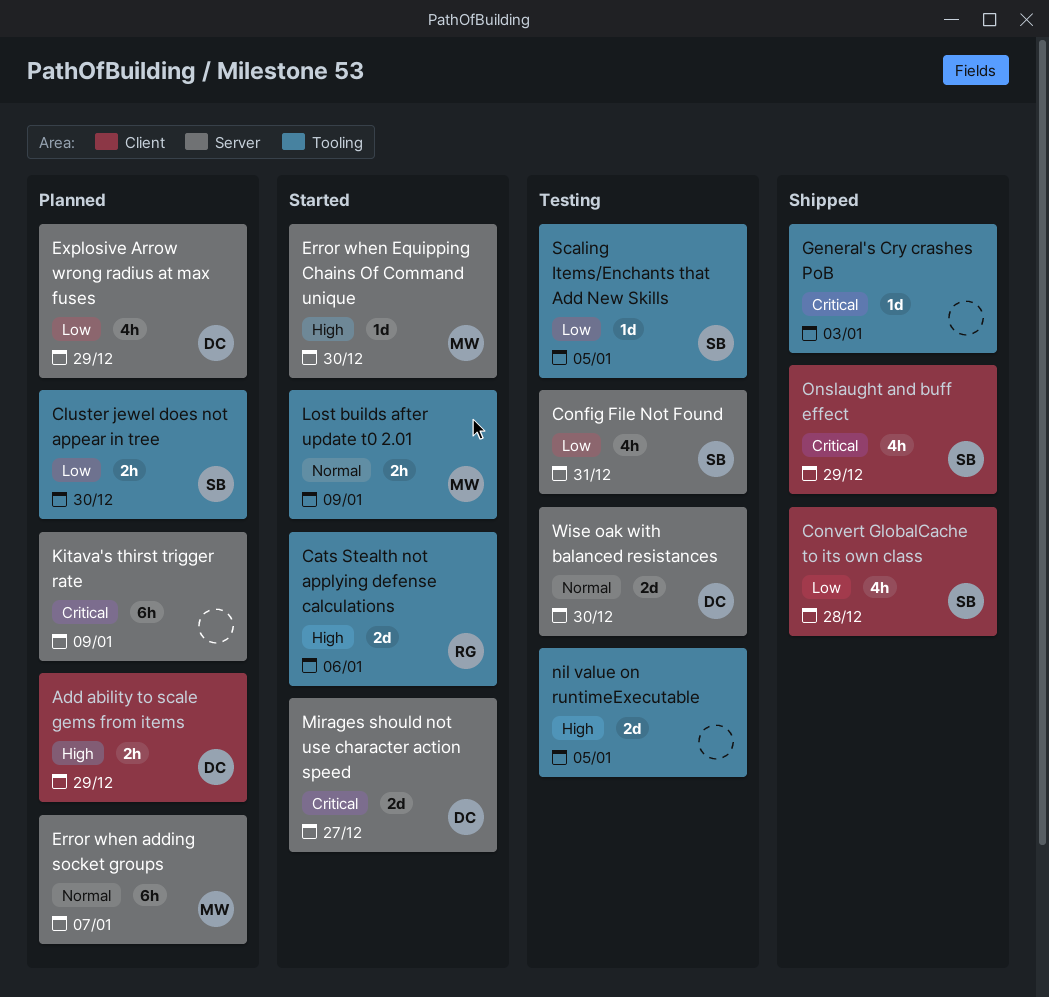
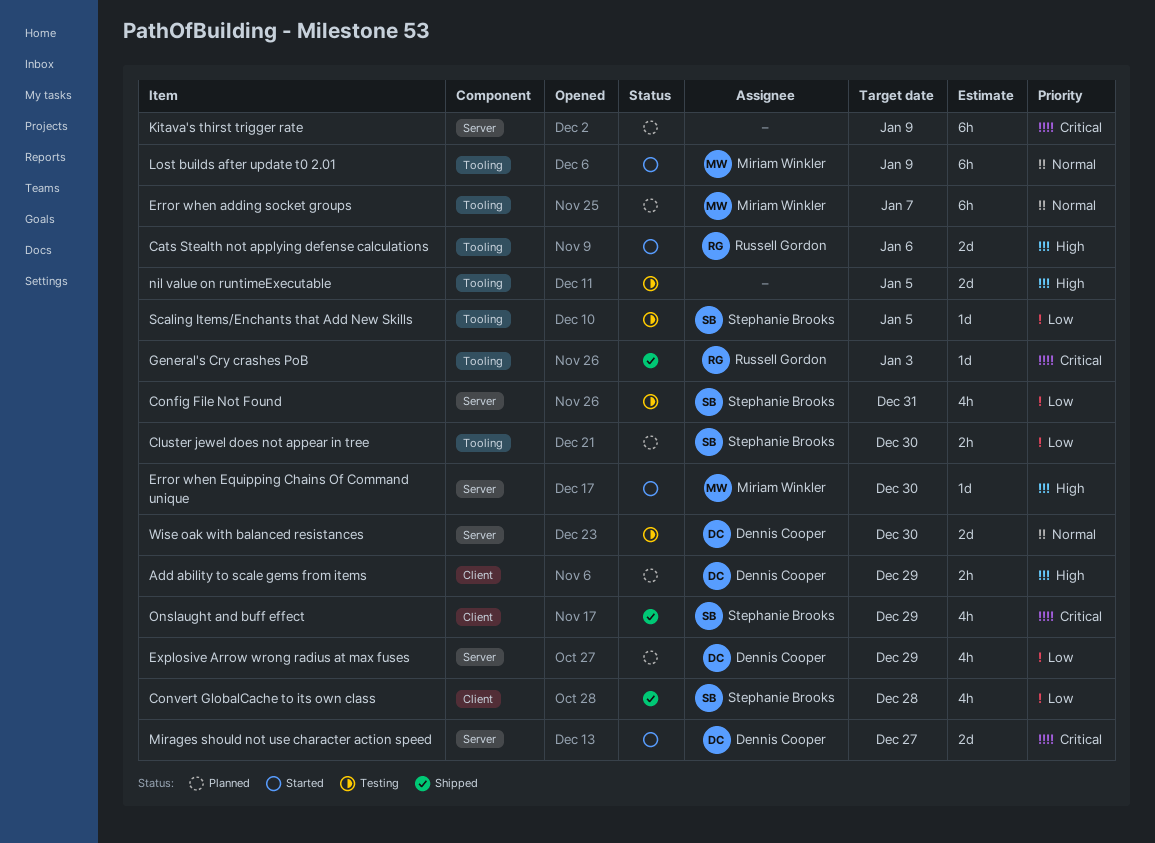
Error when adding socket groups, label: Server -> Tooling
General's Cry crashes PoB, owner: none -> Russell Gordon
Lost builds after update t0 2.01, estimate: 2h -> 6h

